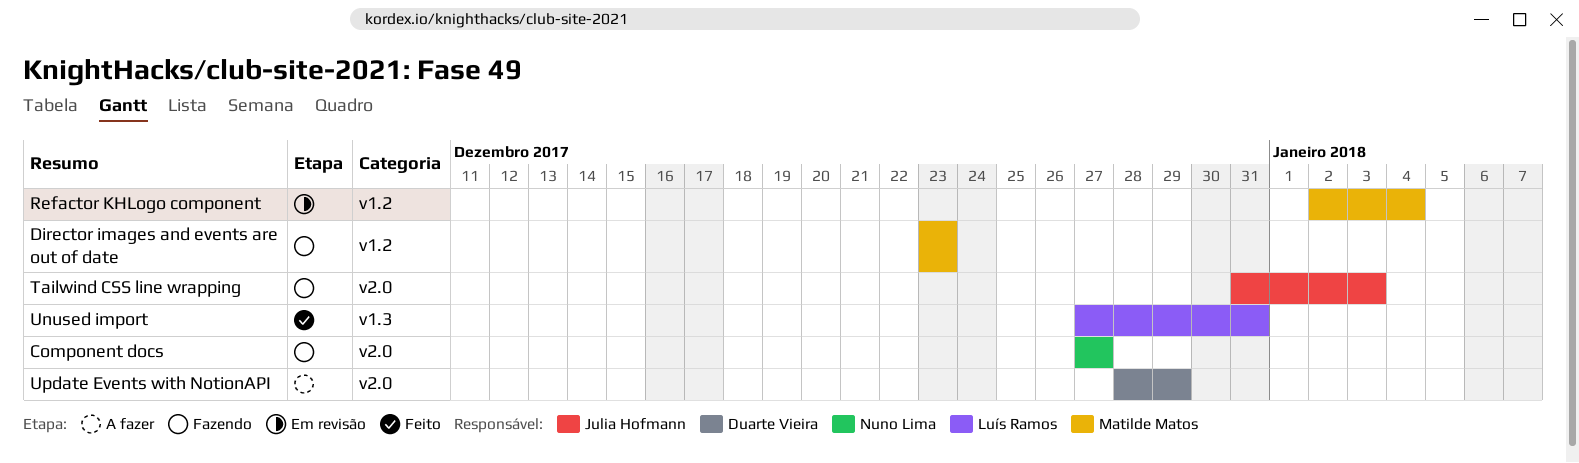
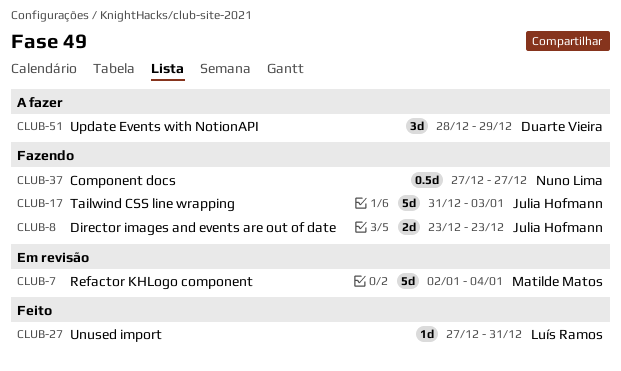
Director images and events are out of date, owner: Matilde Matos -> Julia Hofmann

